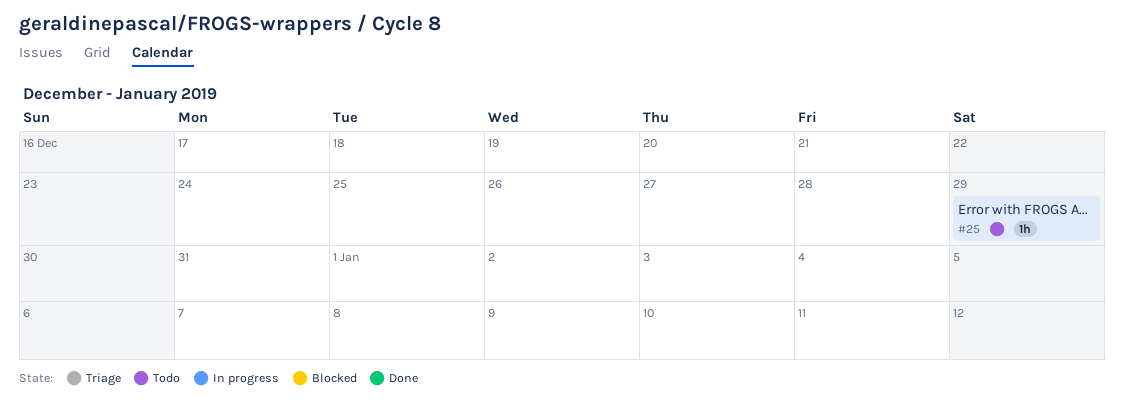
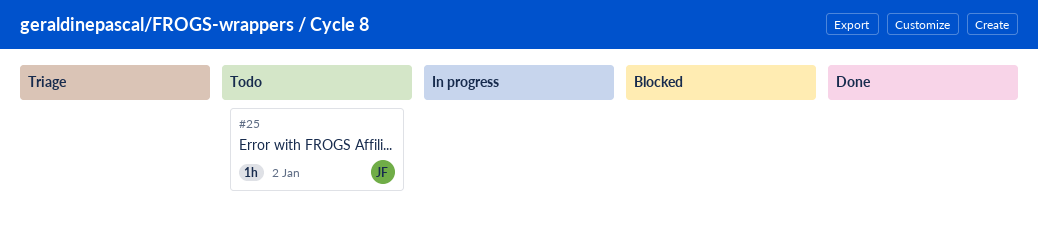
#25, due: Dec 29 -> Jan 2

